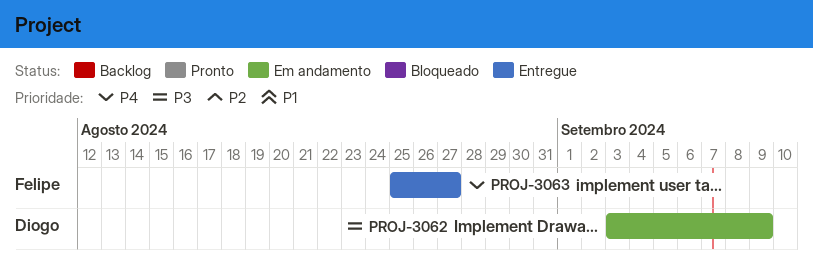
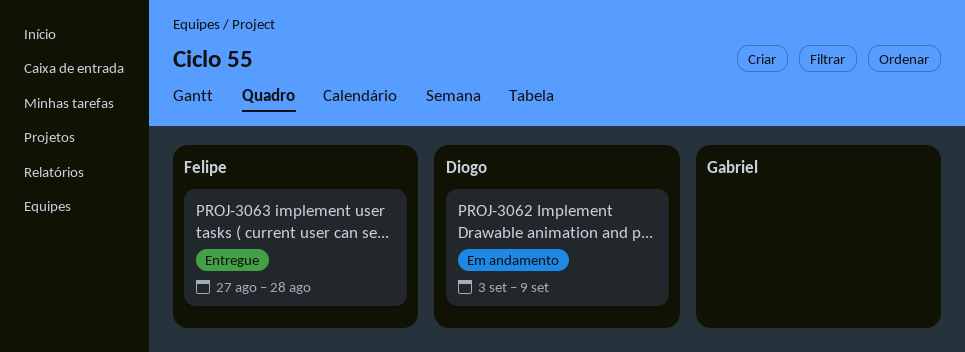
PROJ-3063, start: Aug 25 -> Aug 27
PROJ-3063, due: Aug 27 -> Aug 28

